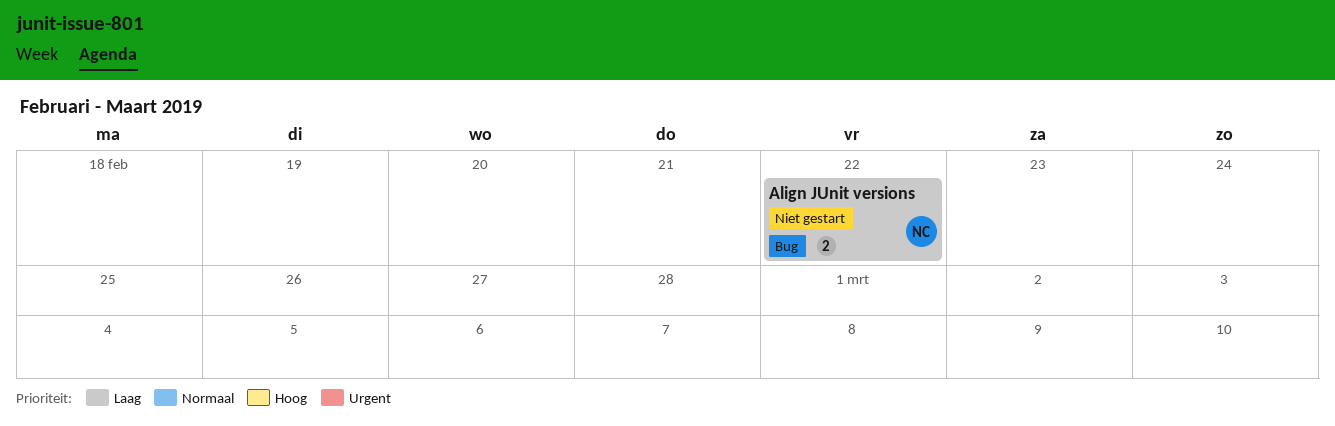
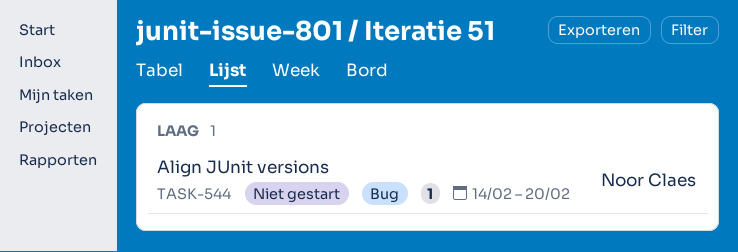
Align JUnit versions, estimate: 2 -> 1
Align JUnit versions, due: Feb 22 -> Feb 20

